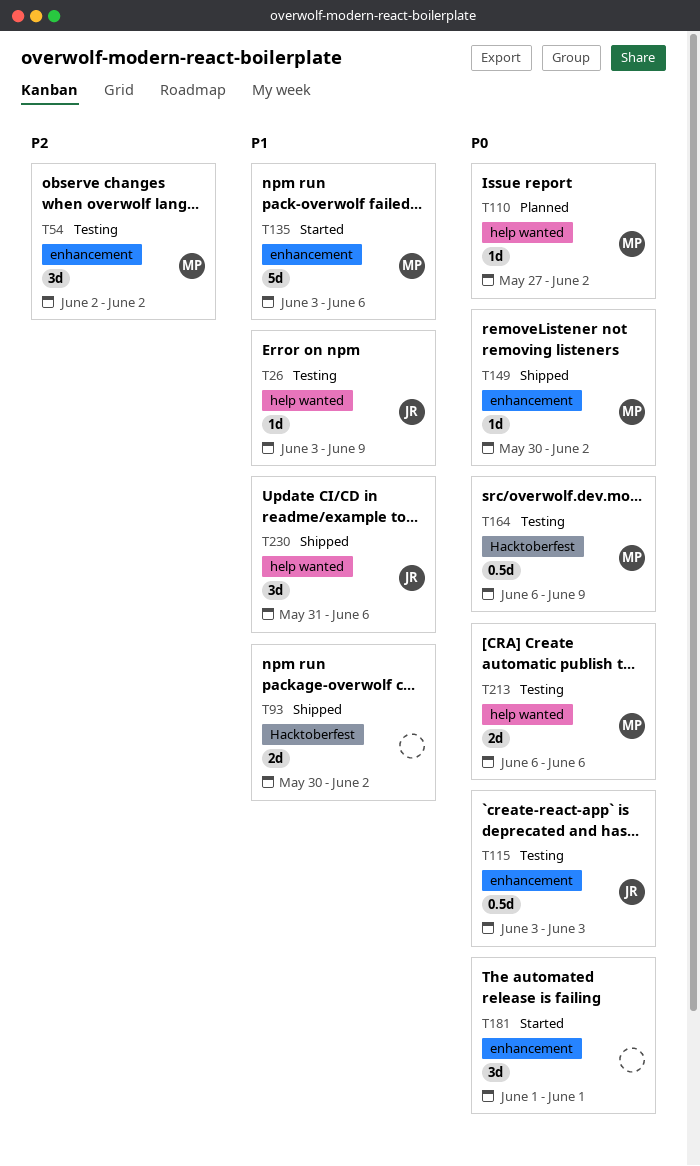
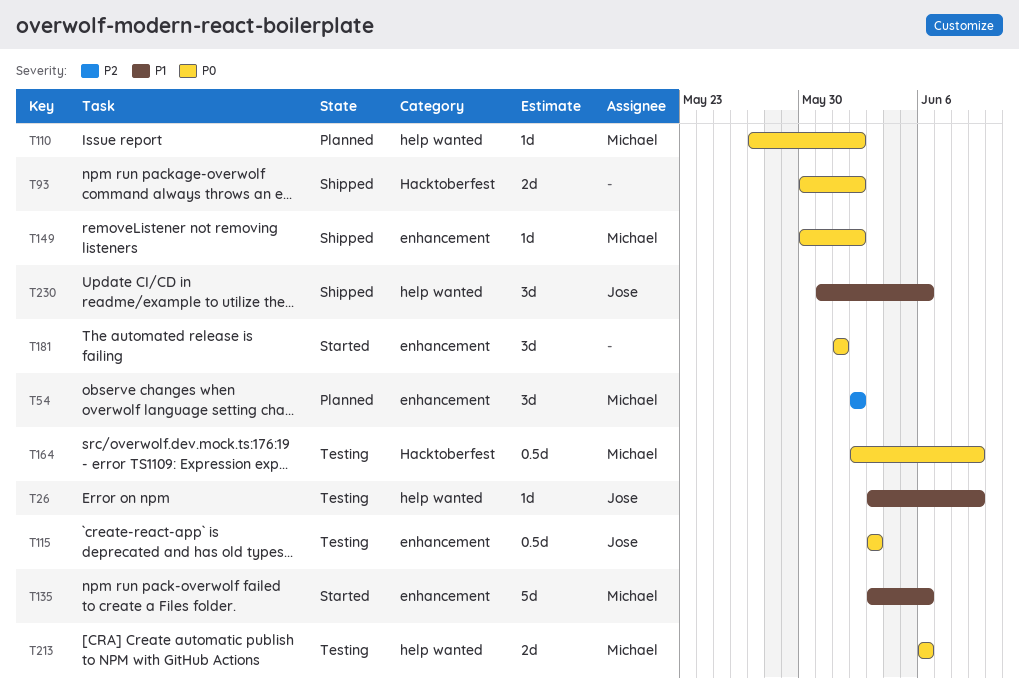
T54, status: Testing -> Planned
T93, priority: P1 -> P0
T164, start: Jun 6 -> Jun 2

